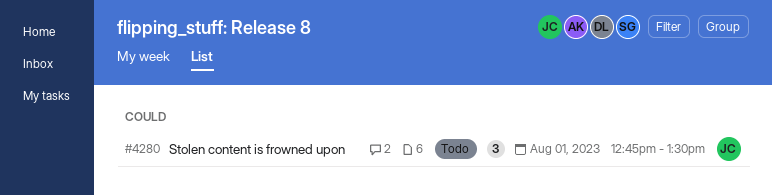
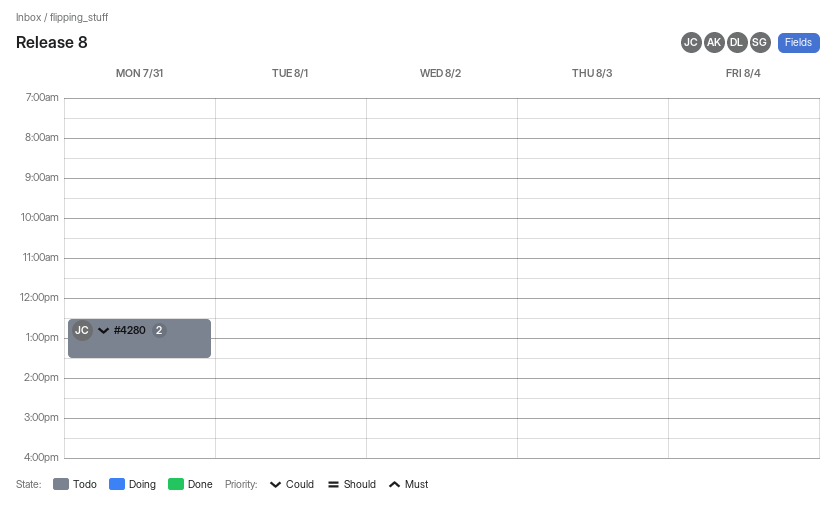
#4280, estimate: 3 -> 2
#4280, day: Aug 1 -> Jul 31
#4280, begins: 12:45 -> 12:30

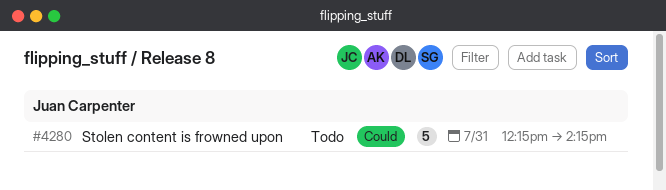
#4280, estimate: 2 -> 5
#4280, begins: 12:30 -> 12:15
#4280, ends: 13:30 -> 14:15

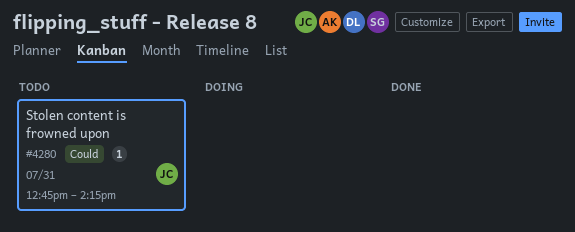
#4280, estimate: 5 -> 1
#4280, begins: 12:15 -> 12:45

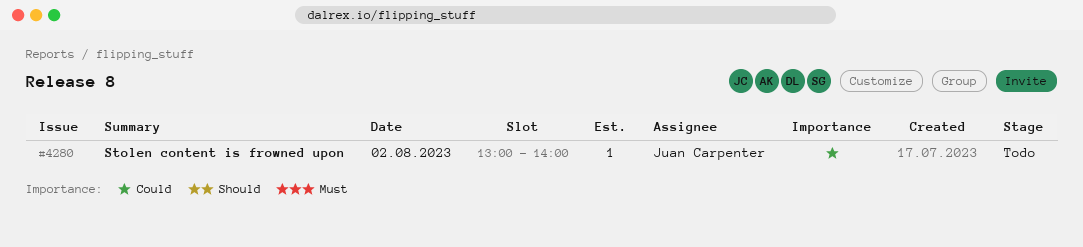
#4280, day: Jul 31 -> Aug 2
#4280, begins: 12:45 -> 13:00
#4280, ends: 14:15 -> 14:00

